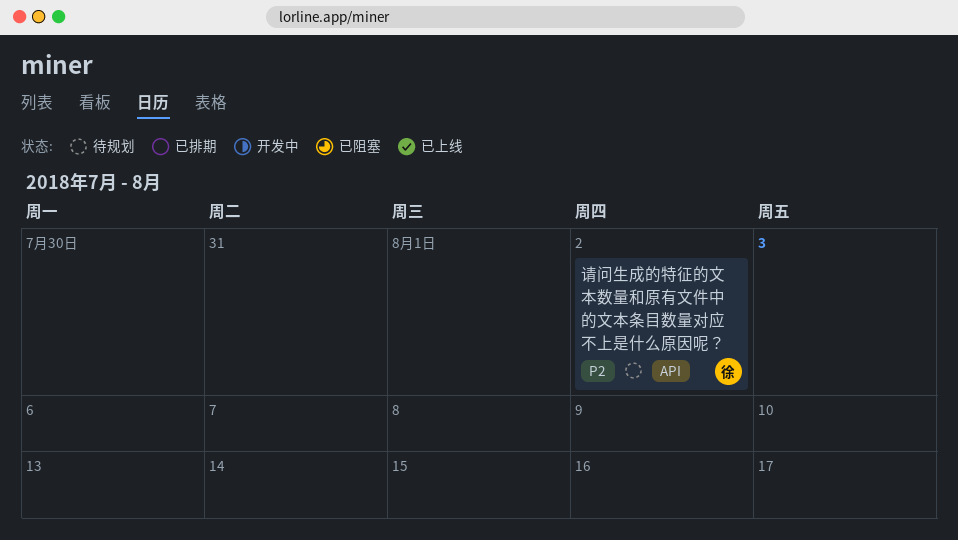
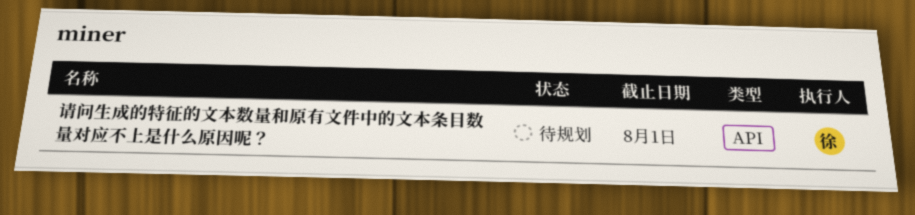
请问生成的特征的文本数量和原有文件中的文本条目数量对应不上是什么原因呢？, due: Aug 2 -> Aug 1

